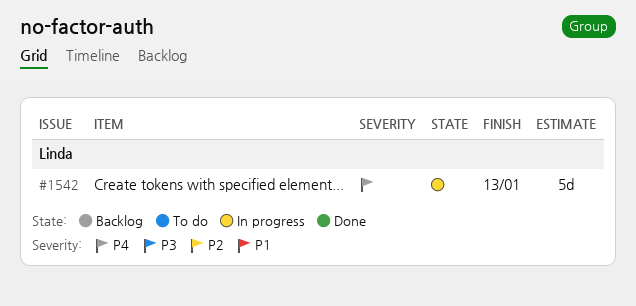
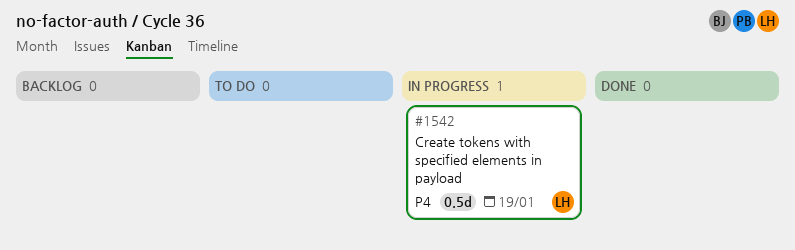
#1542, estimate: 5d -> 0.5d
#1542, due: Jan 13 -> Jan 19

